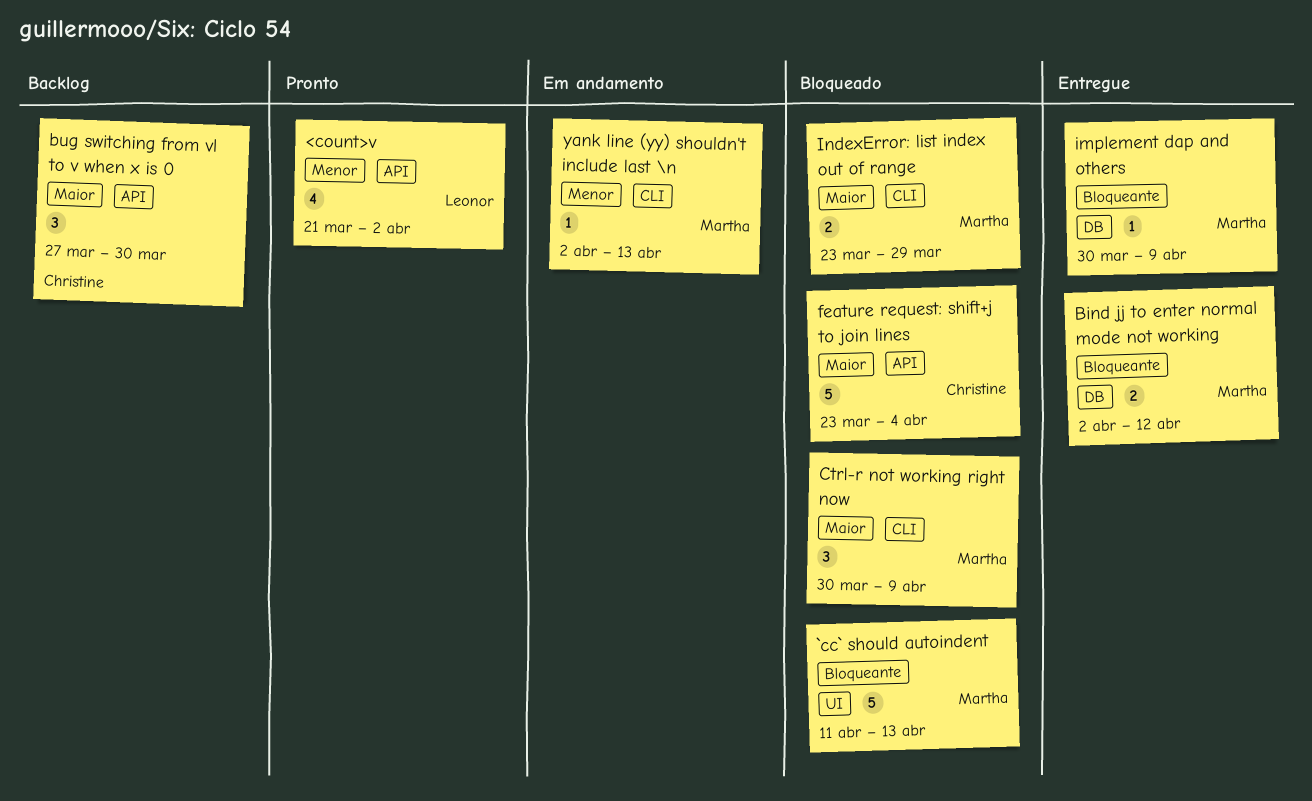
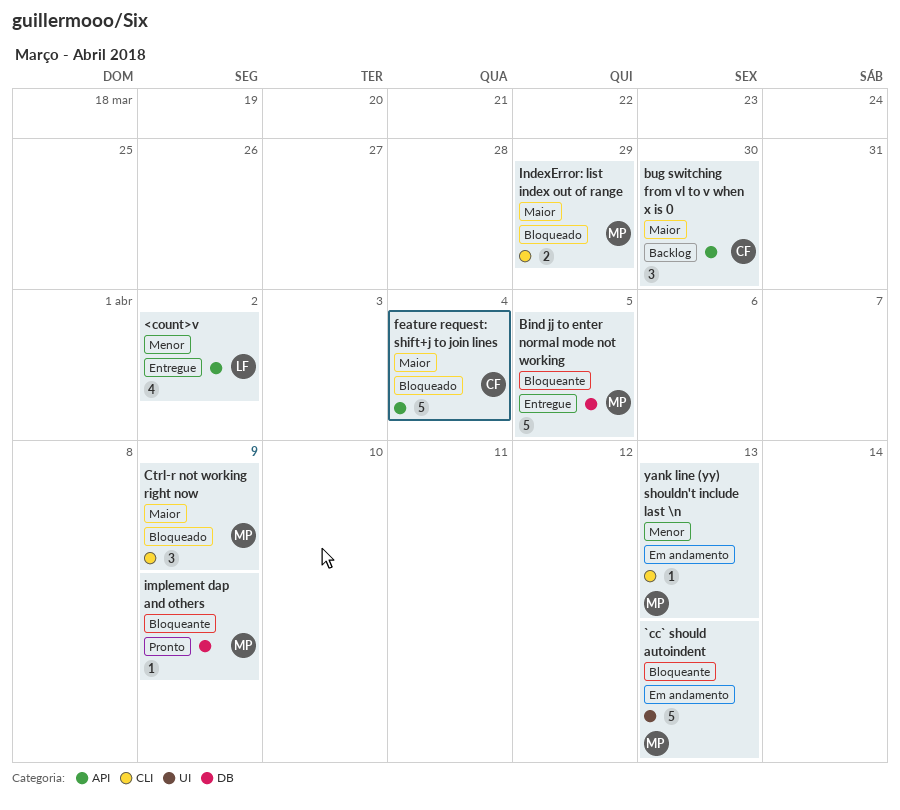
<count>v, status: Pronto -> Entregue
`cc` should autoindent, status: Bloqueado -> Em andamento
Bind jj to enter normal mode not working, estimate: 2 -> 5
Bind jj to enter normal mode not working, due: Apr 12 -> Apr 5
implement dap and others, status: Entregue -> Pronto

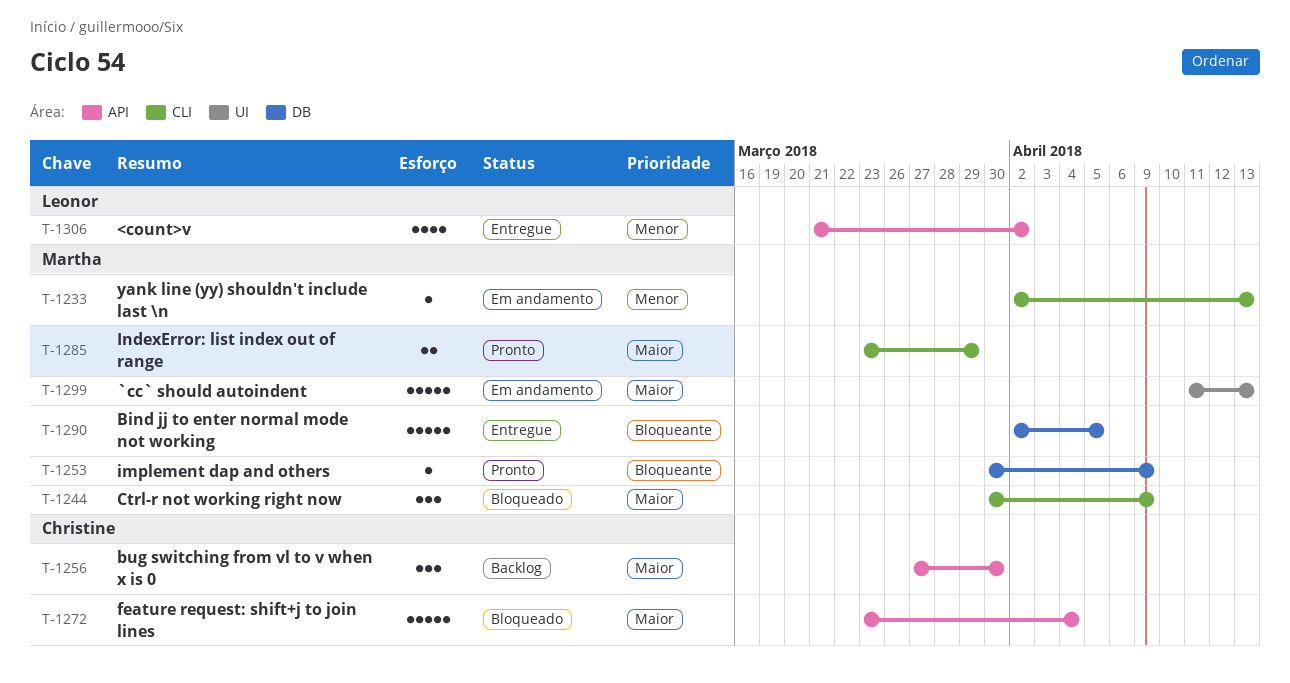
`cc` should autoindent, priority: Bloqueante -> Maior
IndexError: list index out of range, status: Bloqueado -> Pronto

